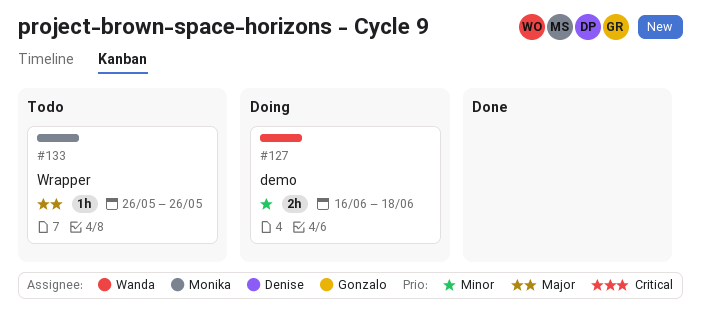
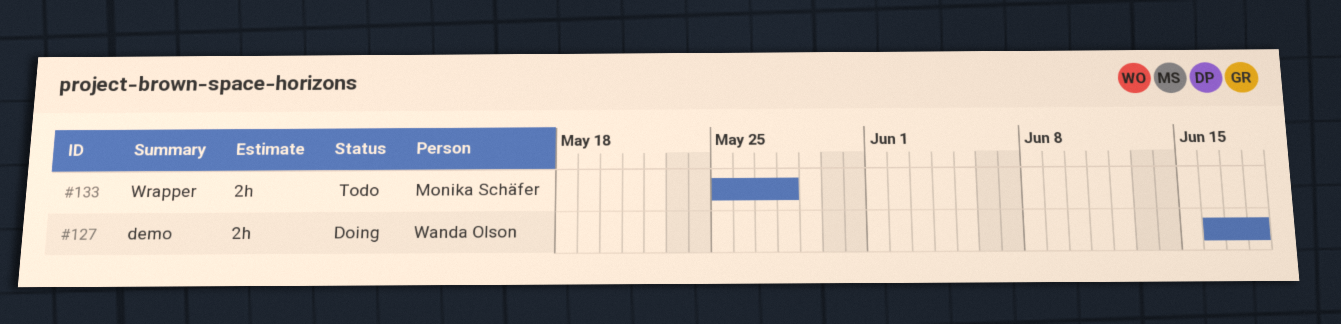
#133, estimate: 1h -> 2h
#133, start: May 26 -> May 25
#133, due: May 26 -> May 28

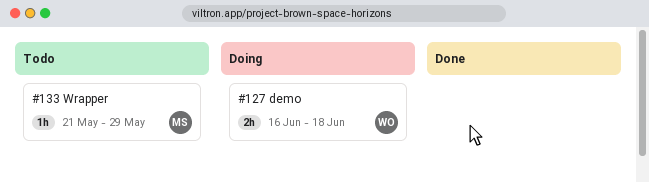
#133, estimate: 2h -> 1h
#133, start: May 25 -> May 21
#133, due: May 28 -> May 29

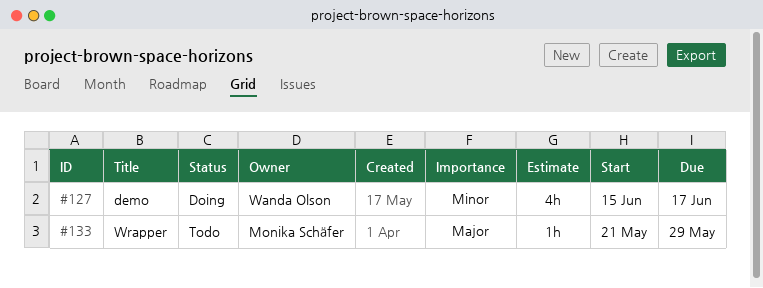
#127, estimate: 2h -> 4h
#127, start: Jun 16 -> Jun 15
#127, due: Jun 18 -> Jun 17

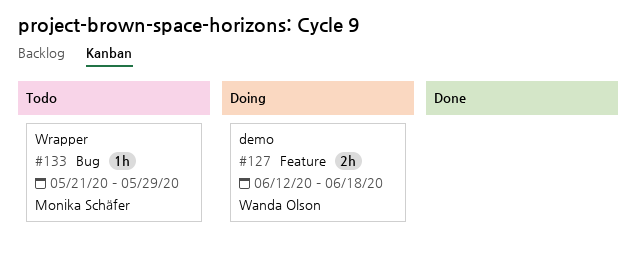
#127, estimate: 4h -> 2h
#127, start: Jun 15 -> Jun 12
#127, due: Jun 17 -> Jun 18

